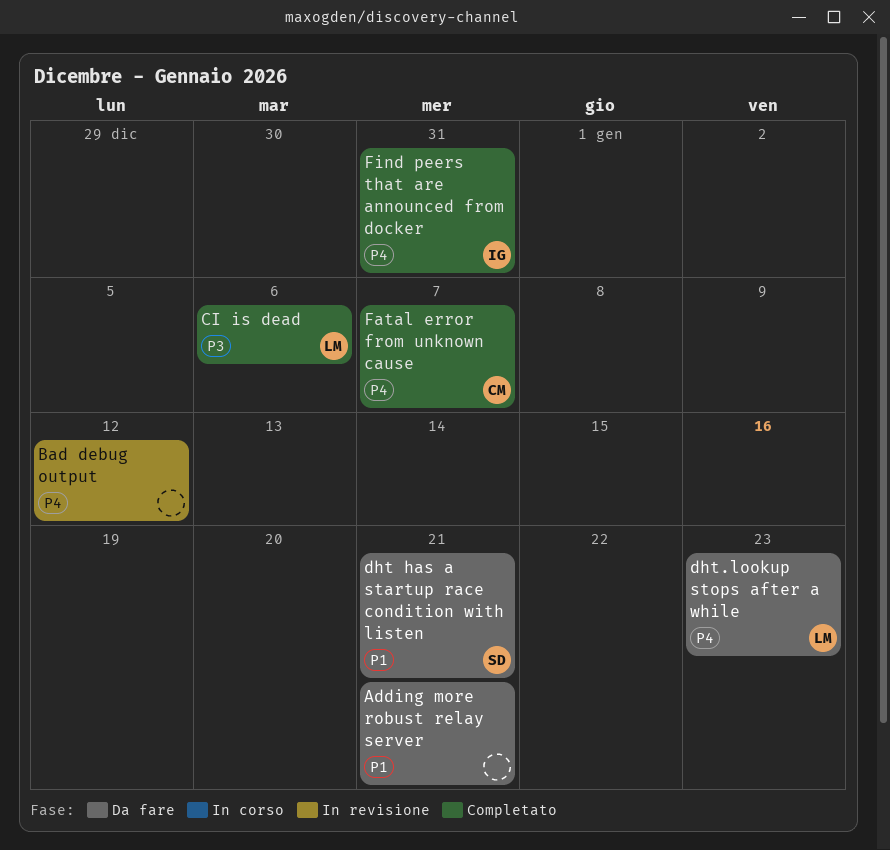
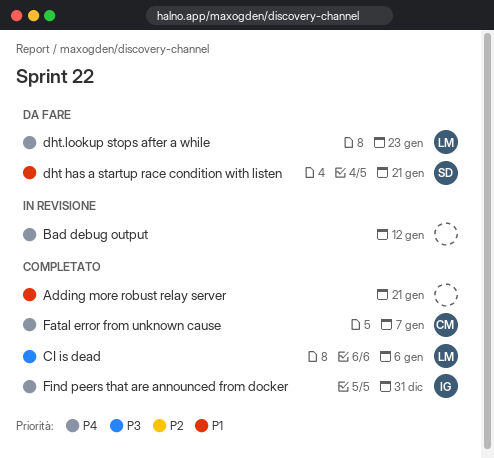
Adding more robust relay server, status: Da fare -> Completato

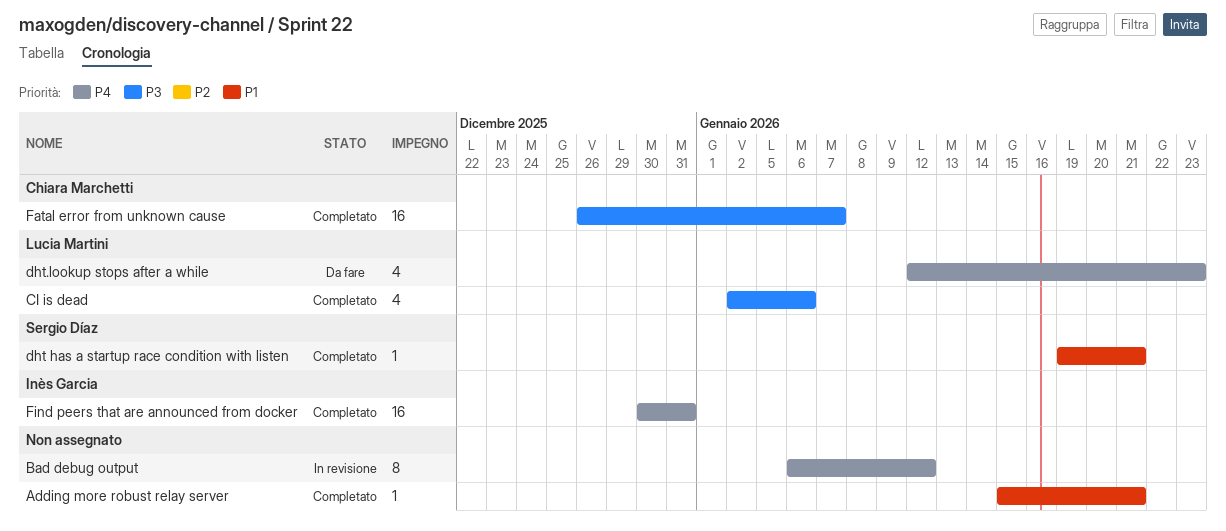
dht has a startup race condition with listen, status: Da fare -> Completato
Fatal error from unknown cause, priority: P4 -> P3

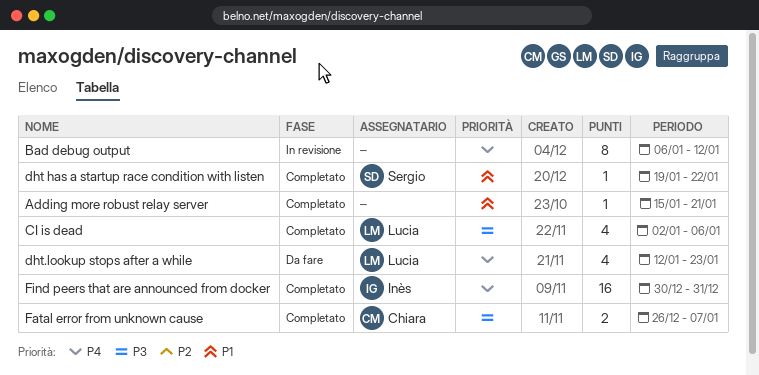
dht has a startup race condition with listen, due: Jan 21 -> Jan 22
Fatal error from unknown cause, estimate: 16 -> 2

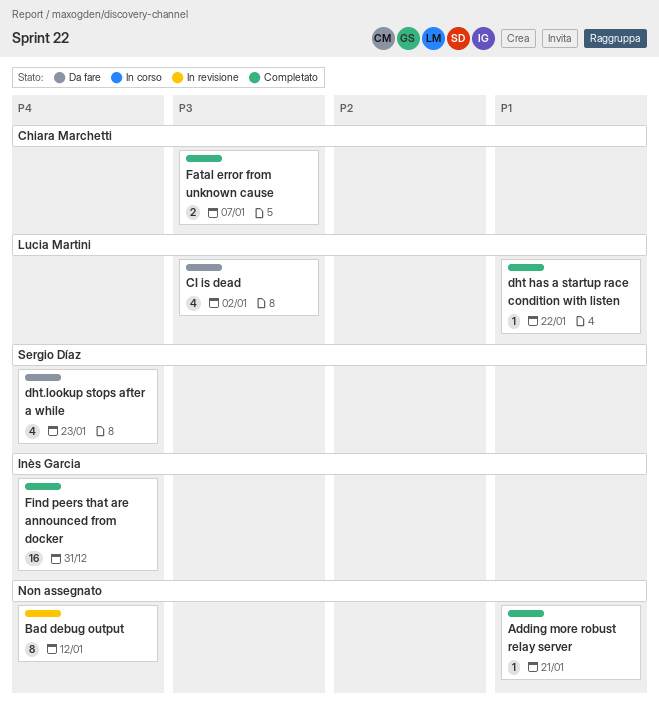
CI is dead, status: Completato -> Da fare
CI is dead, due: Jan 6 -> Jan 2
dht has a startup race condition with listen, owner: Sergio Díaz -> Lucia Martini
dht.lookup stops after a while, owner: Lucia Martini -> Sergio Díaz

